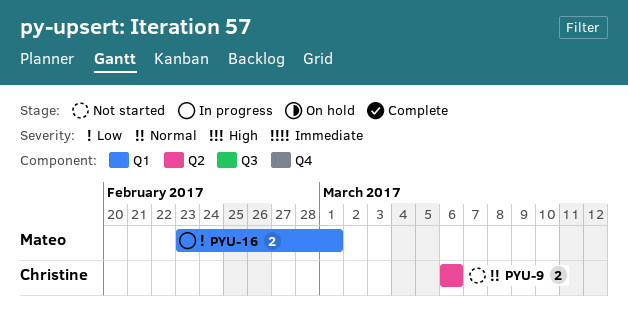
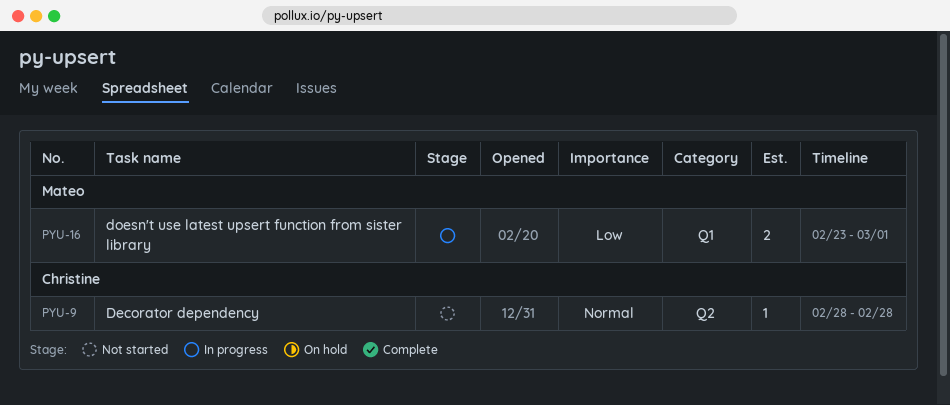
PYU-9, estimate: 2 -> 1
PYU-9, start: Mar 6 -> Feb 28
PYU-9, due: Mar 6 -> Feb 28

